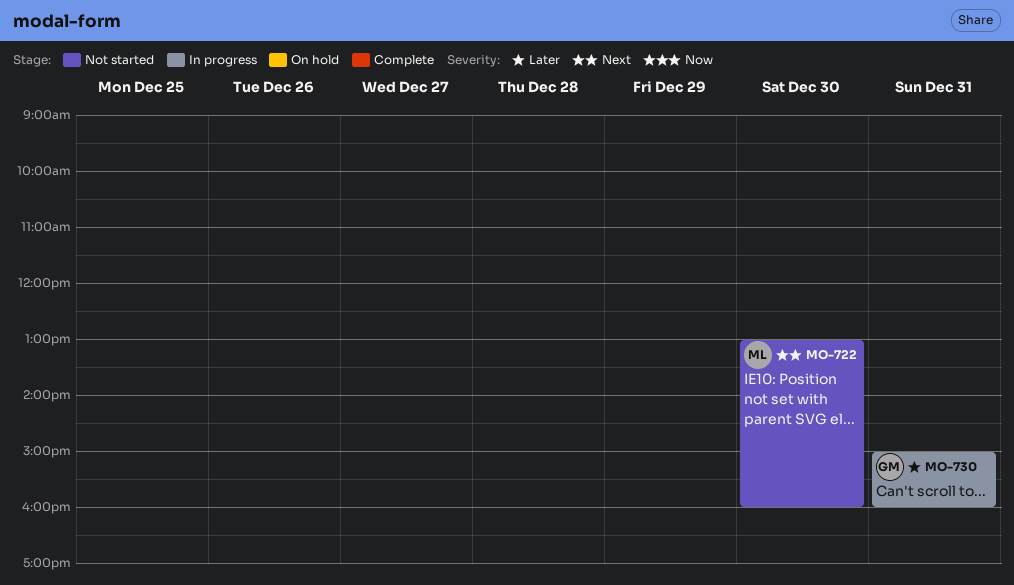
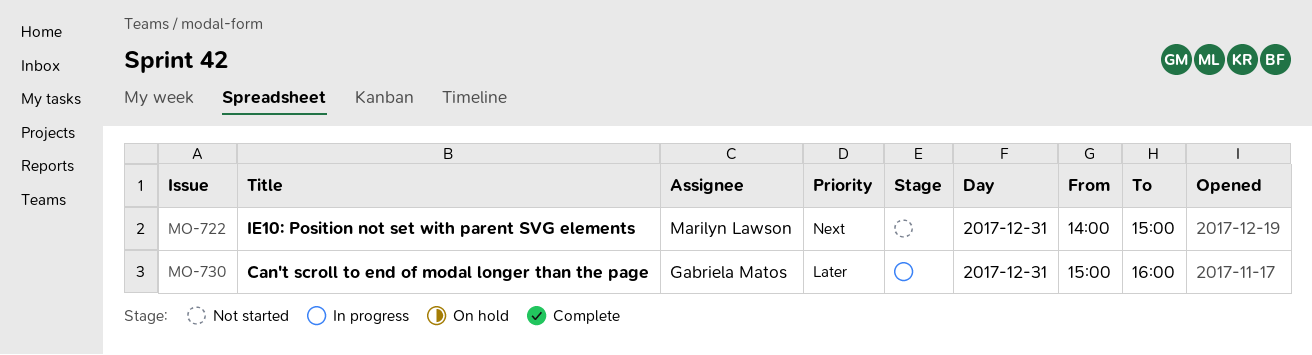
MO-722, day: Dec 30 -> Dec 31
MO-722, begins: 13:00 -> 14:00
MO-722, ends: 16:00 -> 15:00

